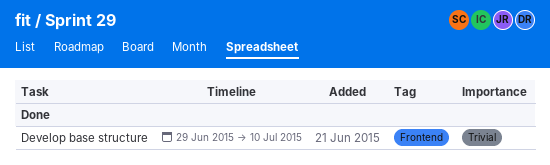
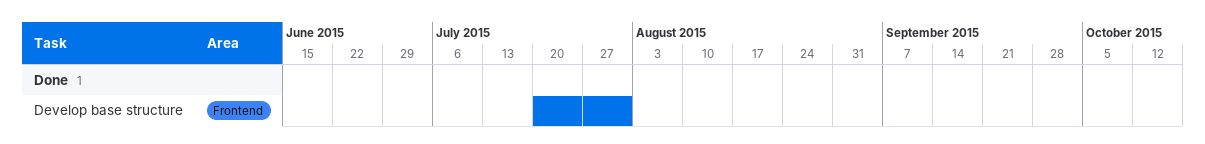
Develop base structure, start: Jun 29 -> Jul 20
Develop base structure, due: Jul 10 -> Jul 31

